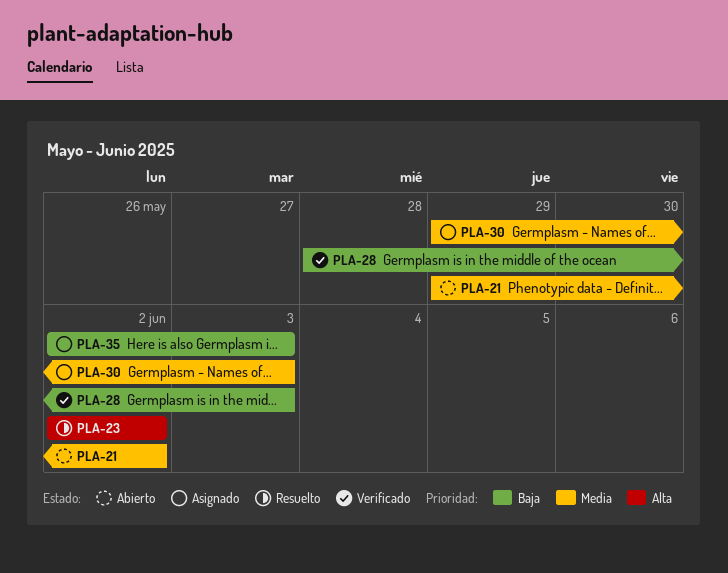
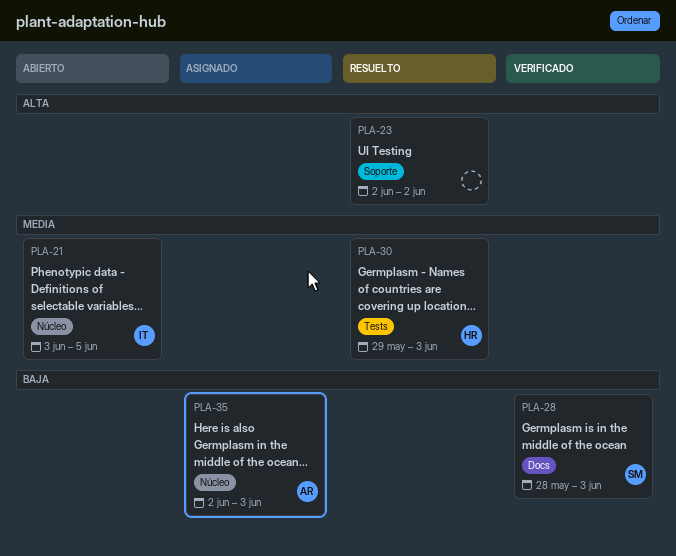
PLA-21, start: May 29 -> Jun 3
PLA-21, due: Jun 2 -> Jun 5
PLA-30, status: Asignado -> Resuelto

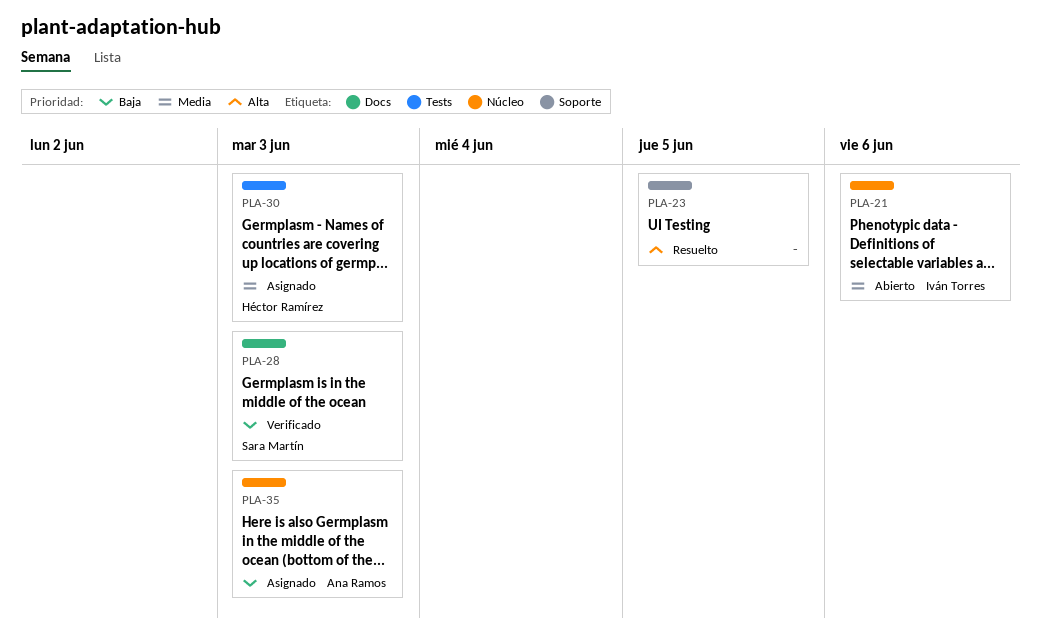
PLA-21, due: Jun 5 -> Jun 6
PLA-23, due: Jun 2 -> Jun 5
PLA-30, status: Resuelto -> Asignado

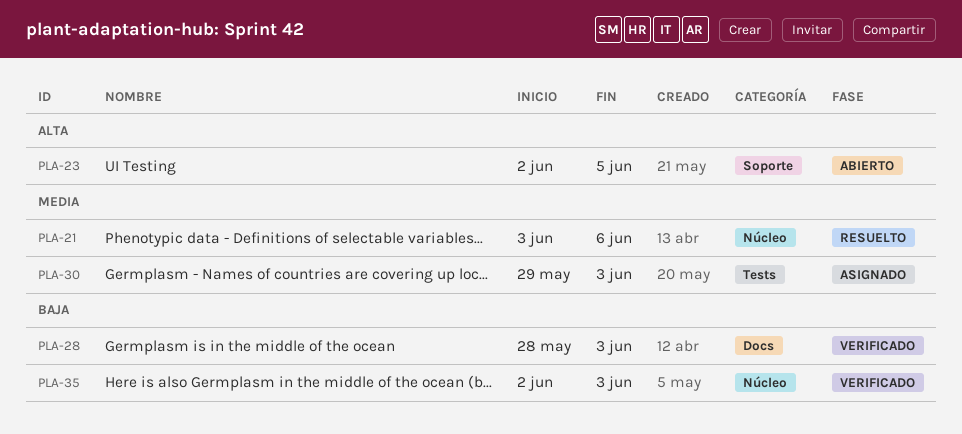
PLA-21, status: Abierto -> Resuelto
PLA-23, status: Resuelto -> Abierto
PLA-35, status: Asignado -> Verificado

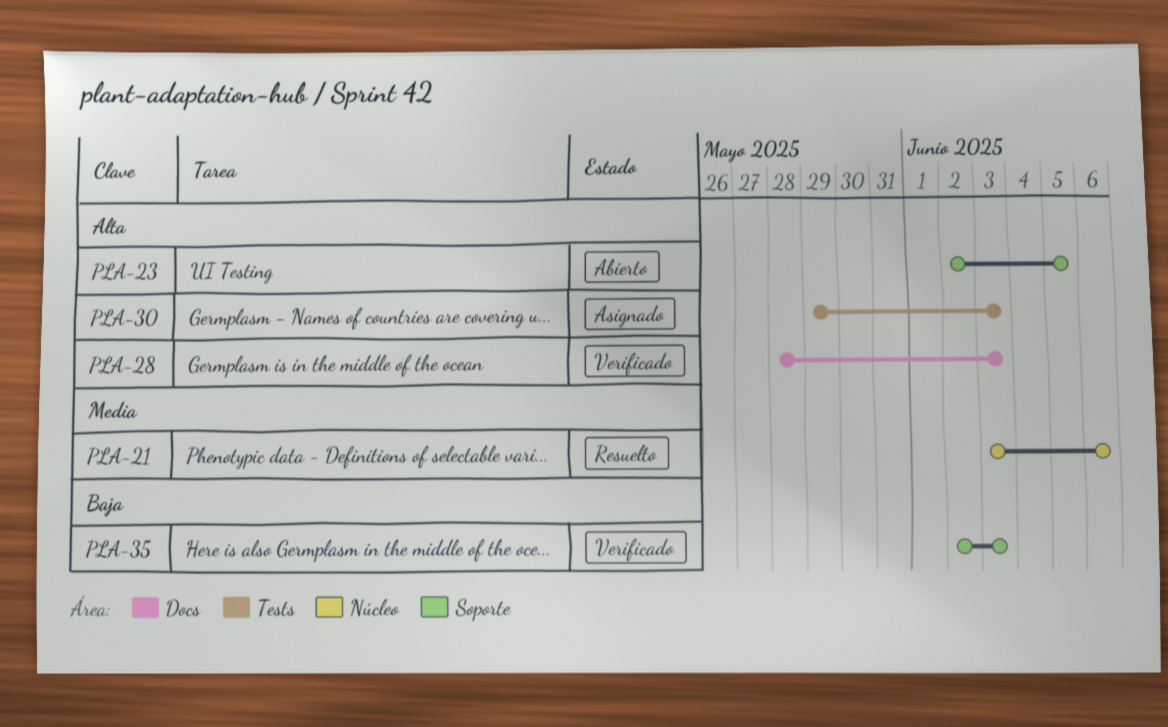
PLA-28, priority: Baja -> Alta
PLA-30, priority: Media -> Alta
PLA-35, label: Núcleo -> Soporte

